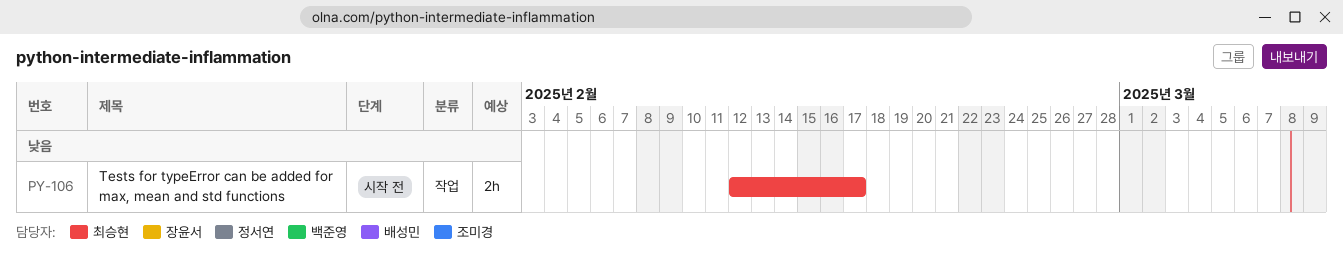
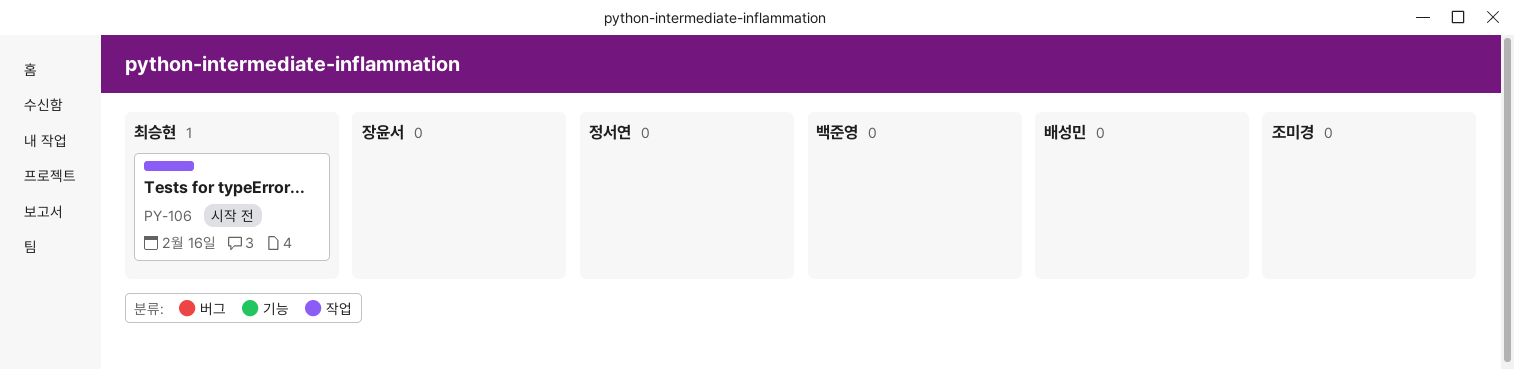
PY-106, due: Feb 17 -> Feb 16

